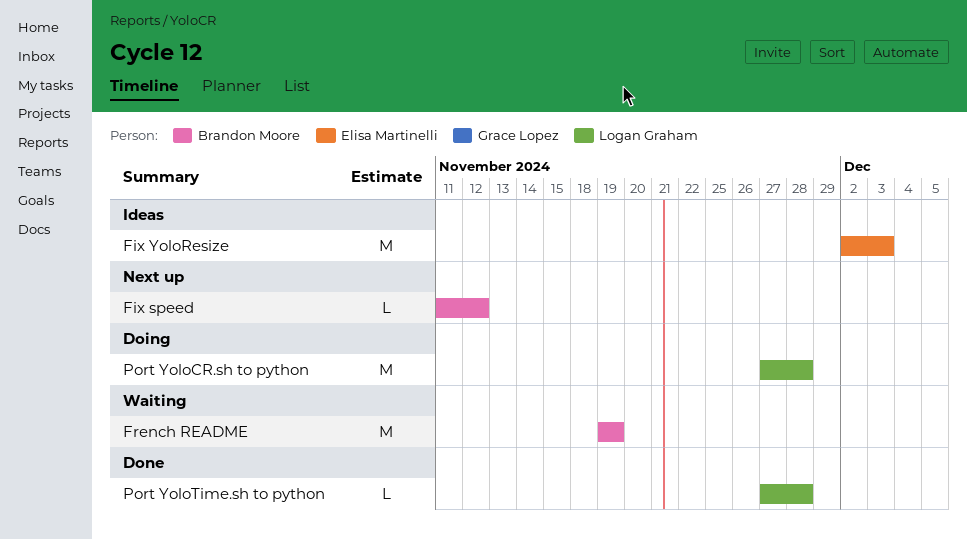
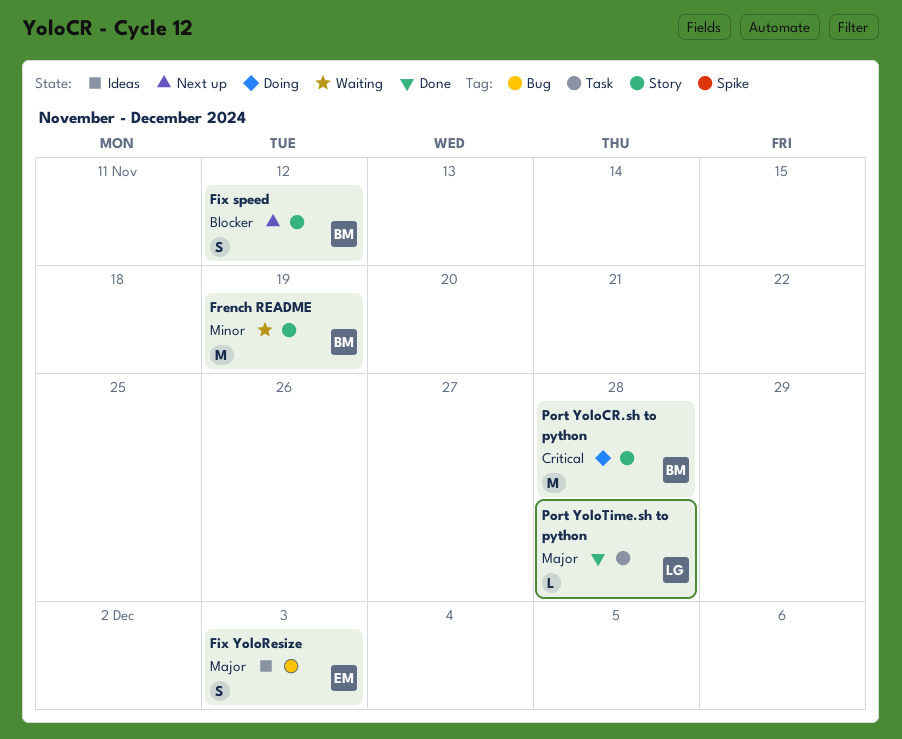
Fix speed, estimate: L -> S
Fix YoloResize, estimate: M -> S
Port YoloCR.sh to python, owner: Logan Graham -> Brandon Moore

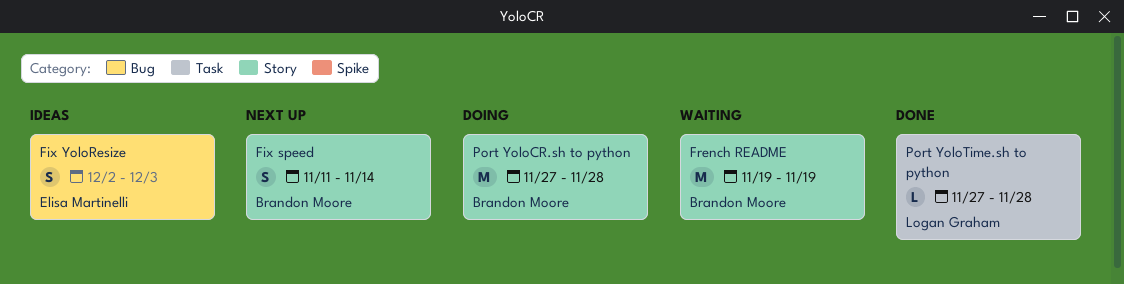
Fix speed, due: Nov 12 -> Nov 14

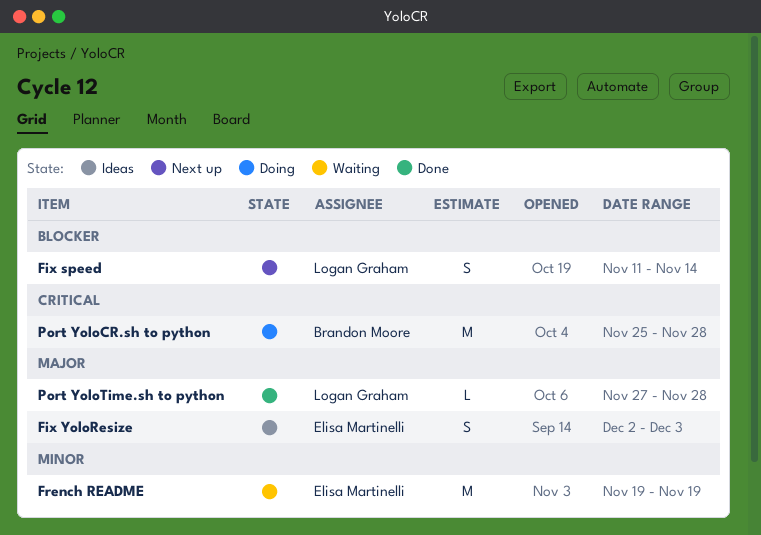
Fix speed, owner: Brandon Moore -> Logan Graham
French README, owner: Brandon Moore -> Elisa Martinelli
Port YoloCR.sh to python, start: Nov 27 -> Nov 25

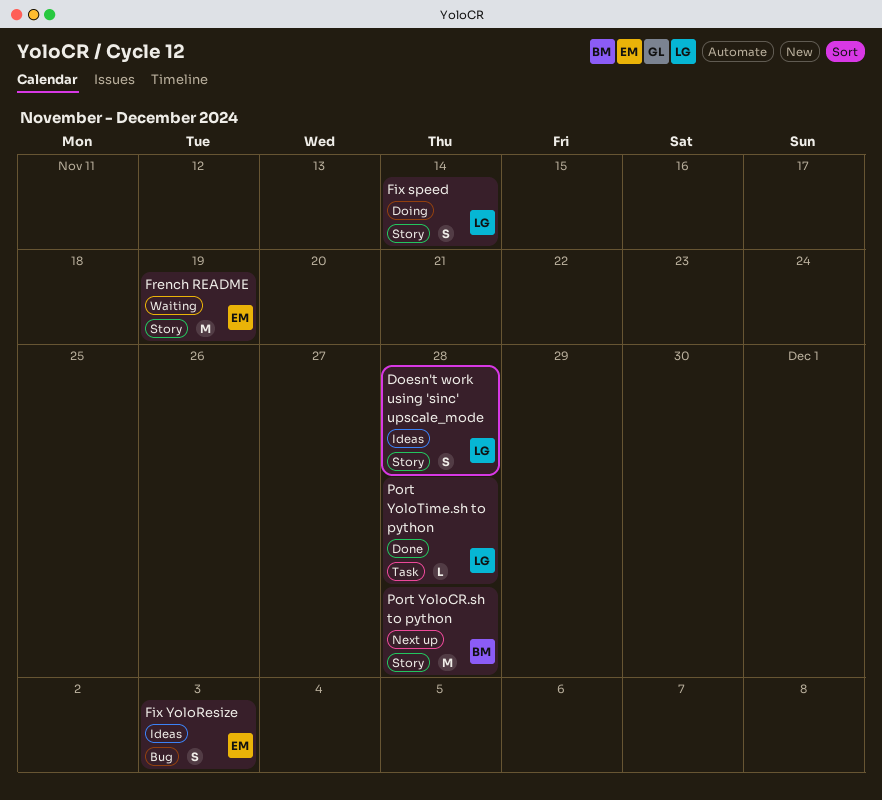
Doesn't work using 'sinc' upscale_mode: none -> present
Fix speed, status: Next up -> Doing
Port YoloCR.sh to python, status: Doing -> Next up

